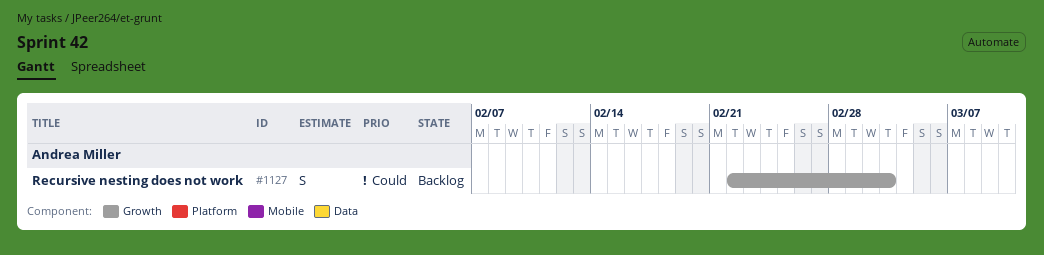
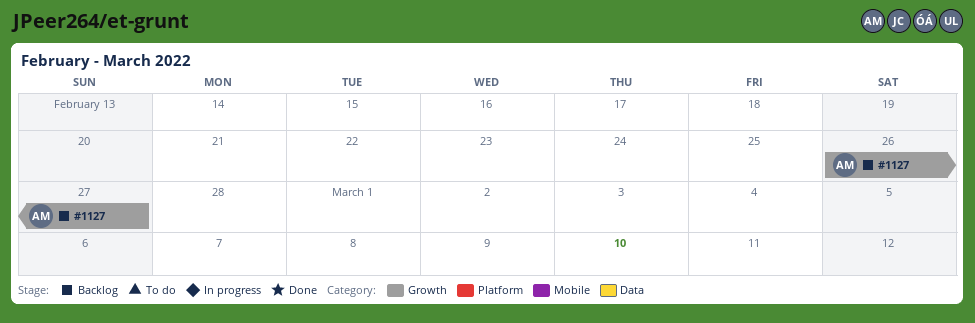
#1127, start: Feb 22 -> Feb 26
#1127, due: Mar 3 -> Feb 27

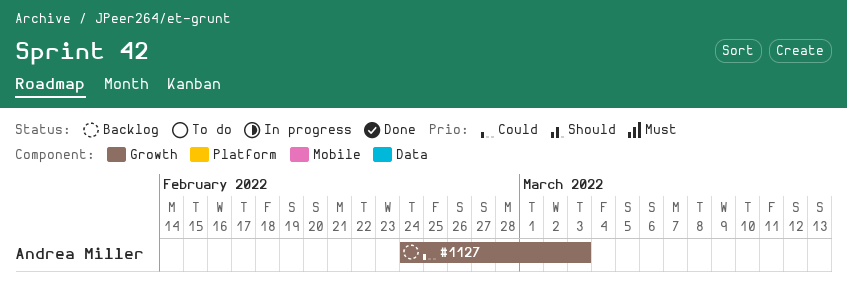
#1127, start: Feb 26 -> Feb 24
#1127, due: Feb 27 -> Mar 3

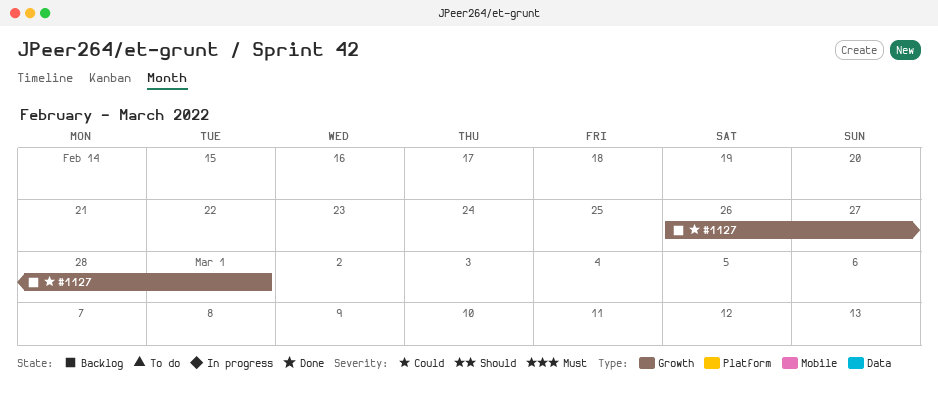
#1127, start: Feb 24 -> Feb 26
#1127, due: Mar 3 -> Mar 1

